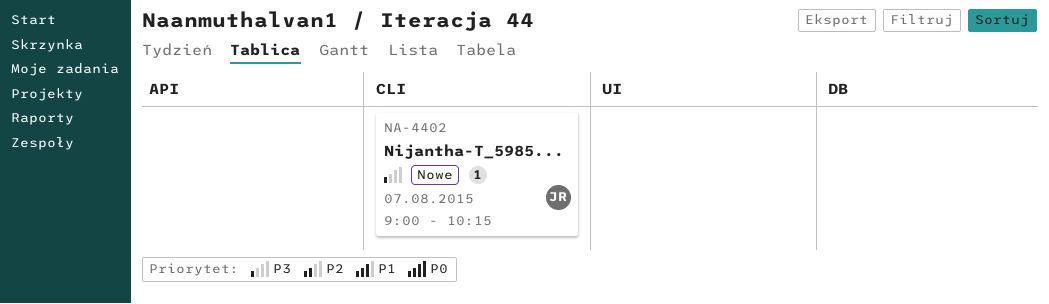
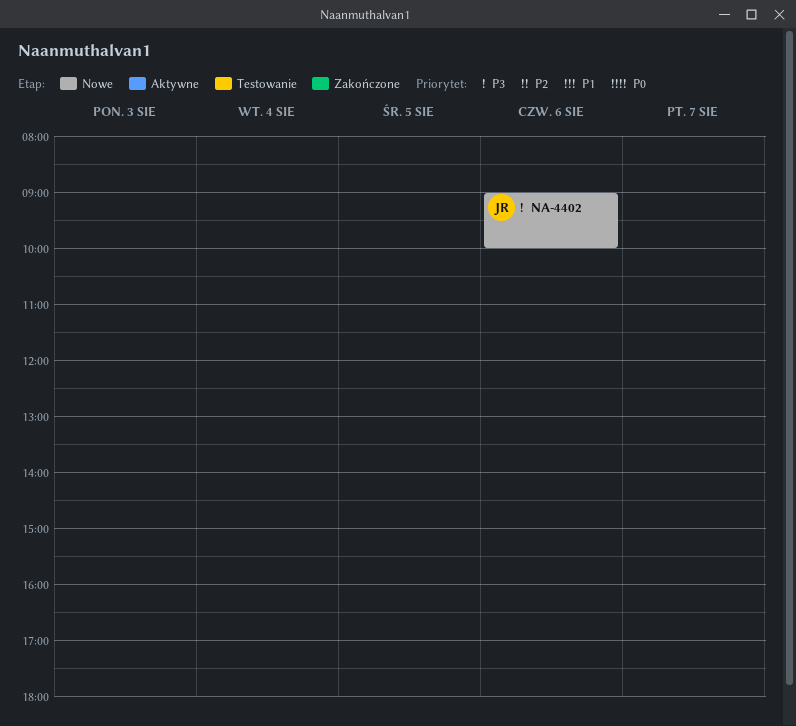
NA-4402, day: Aug 7 -> Aug 6
NA-4402, ends: 10:15 -> 10:00

